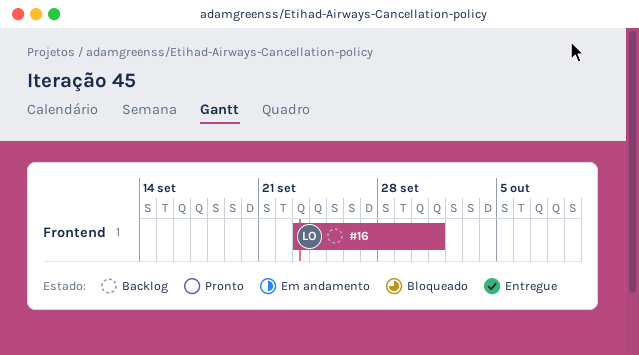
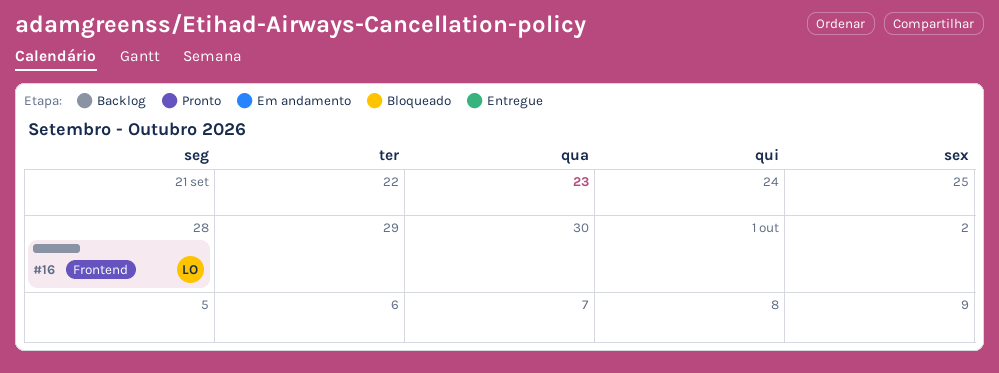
#16, due: Oct 1 -> Sep 28

